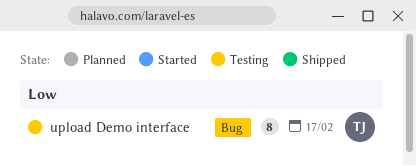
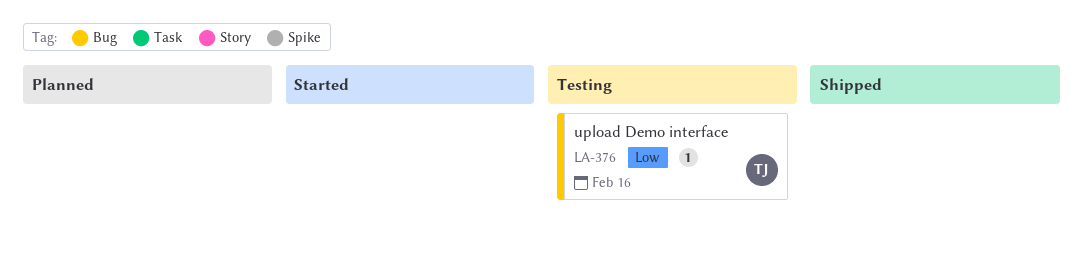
upload Demo interface, estimate: 8 -> 1
upload Demo interface, due: Feb 17 -> Feb 16

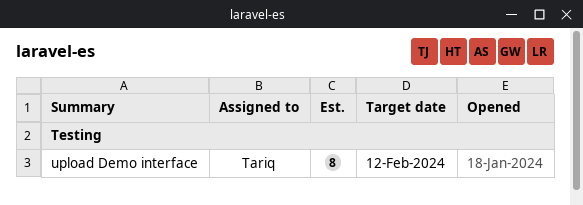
upload Demo interface, estimate: 1 -> 8
upload Demo interface, due: Feb 16 -> Feb 12

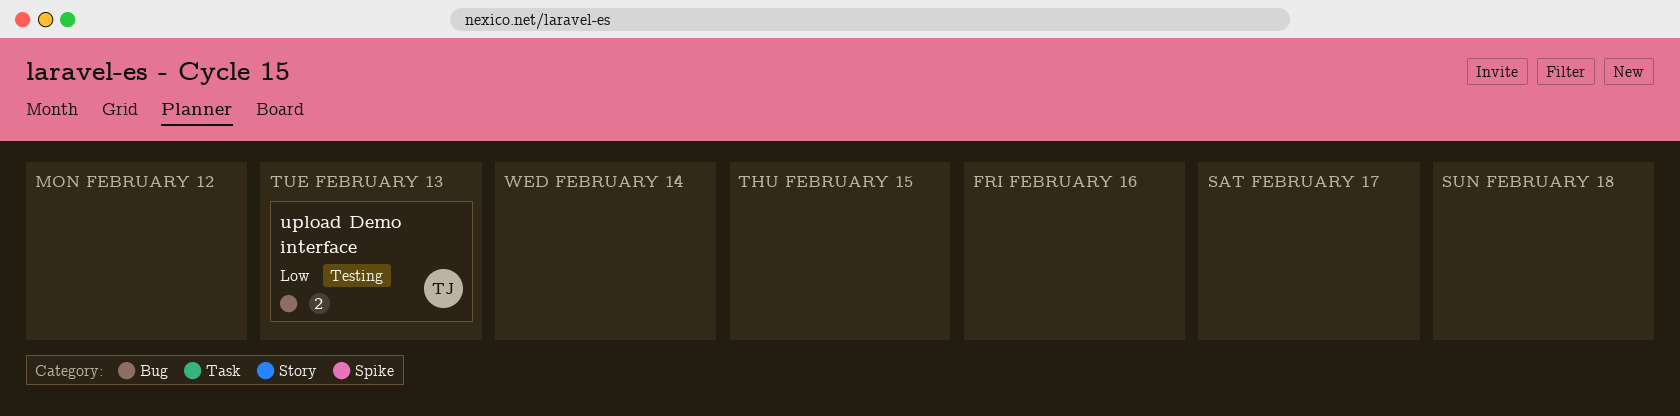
upload Demo interface, estimate: 8 -> 2
upload Demo interface, due: Feb 12 -> Feb 13

